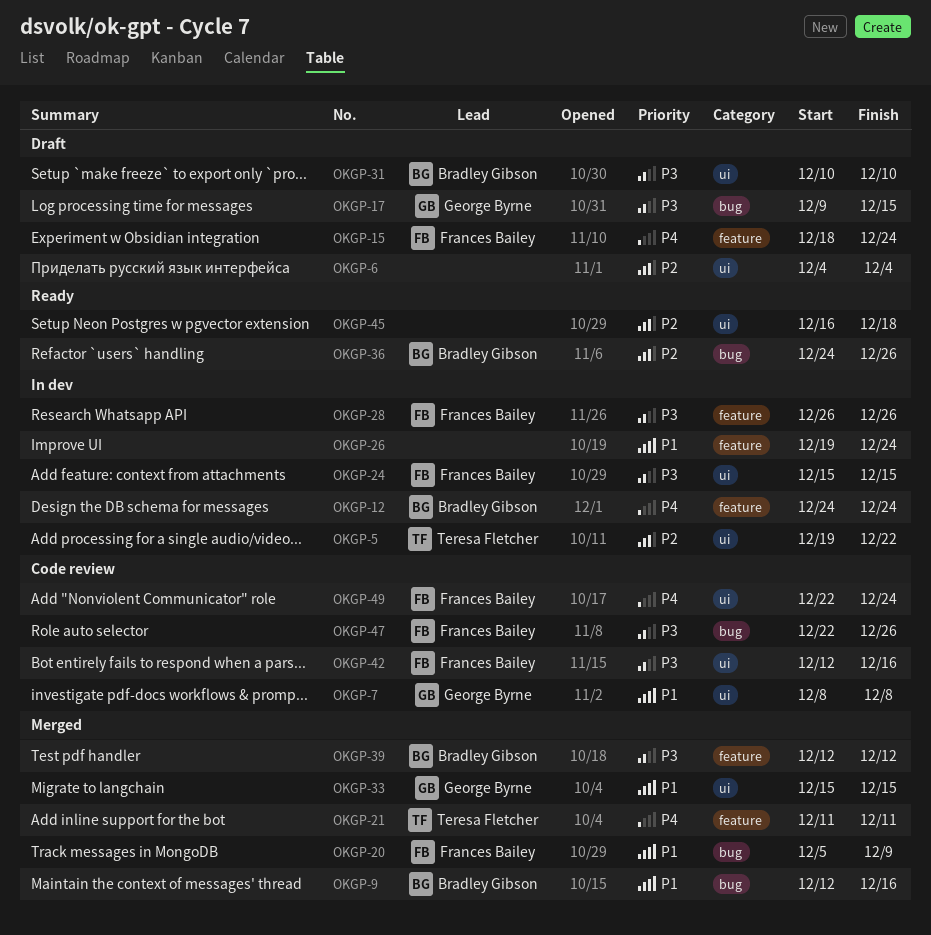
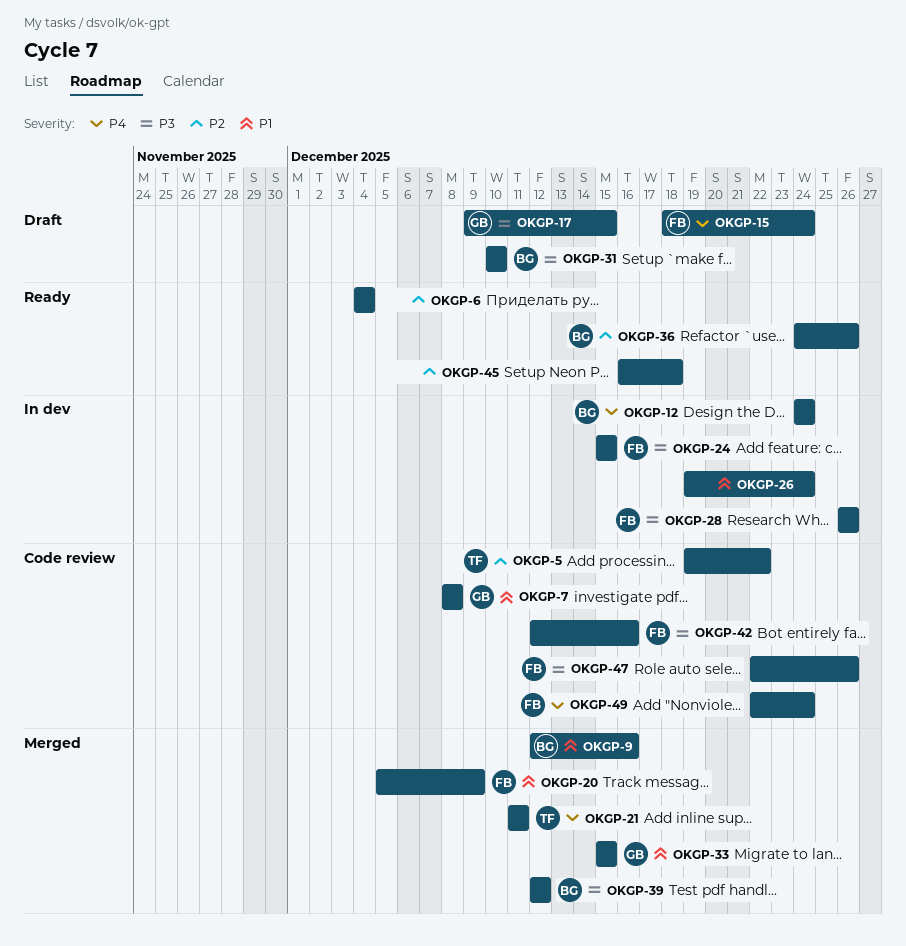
OKGP-5, status: In dev -> Code review
OKGP-6, status: Draft -> Ready

